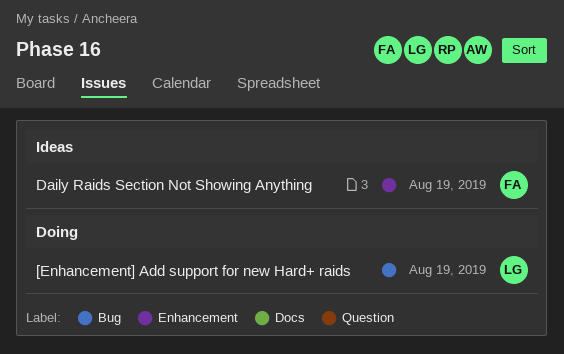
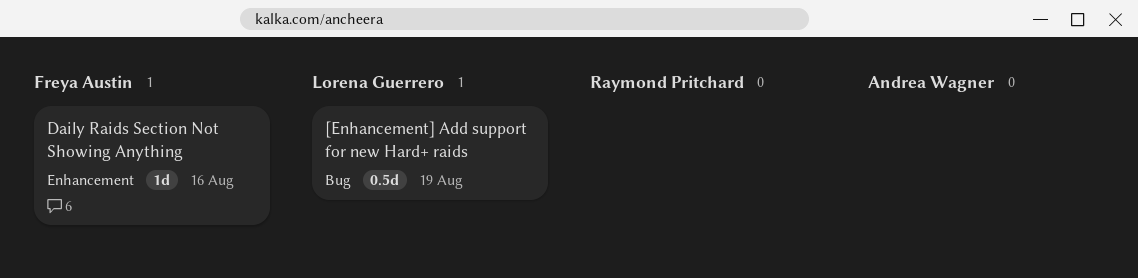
Daily Raids Section Not Showing Anything, due: Aug 19 -> Aug 16

